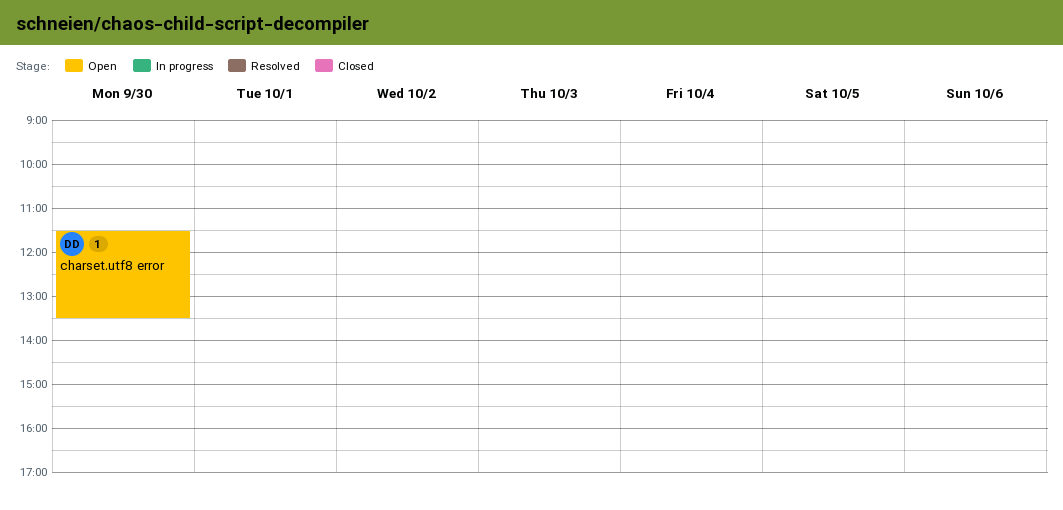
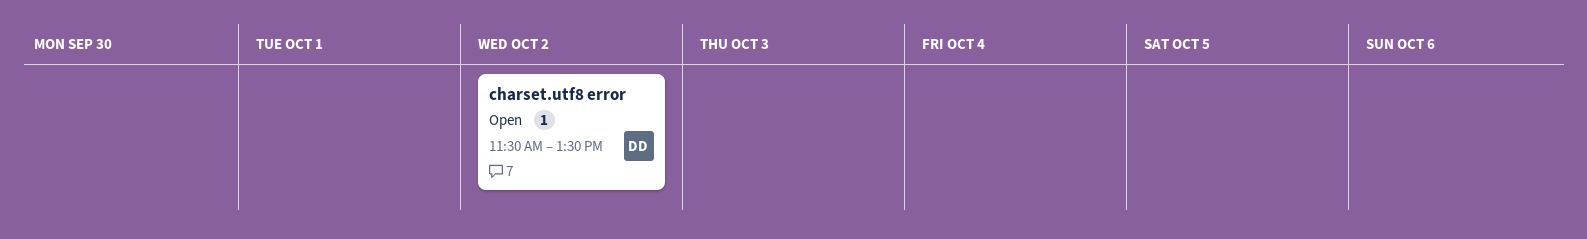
charset.utf8 error, day: Sep 30 -> Oct 2

